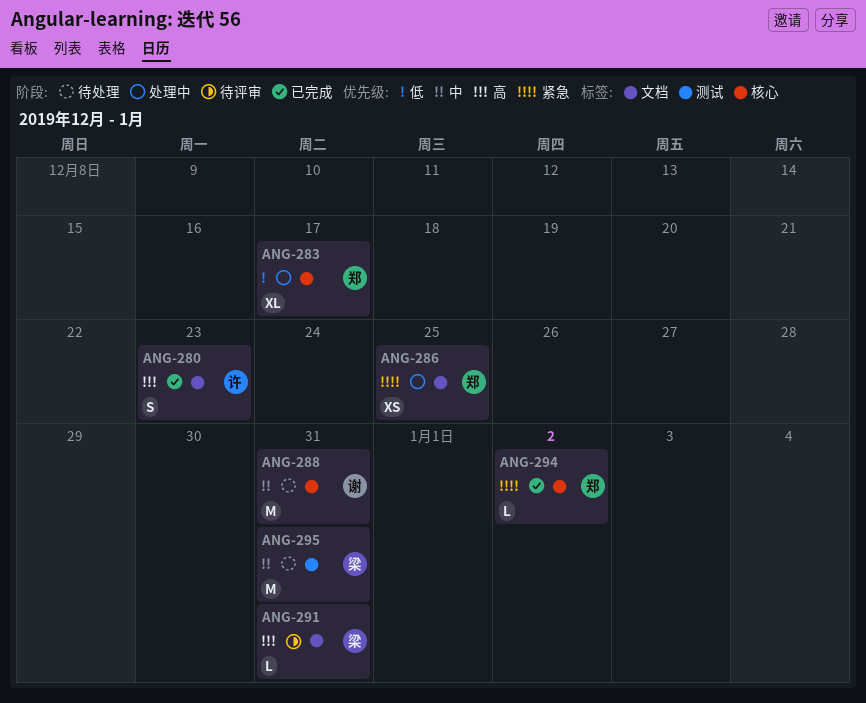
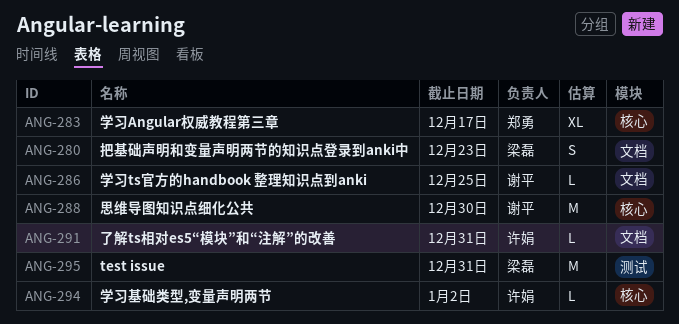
ANG-280, owner: 许娟 -> 梁磊
ANG-286, owner: 郑勇 -> 谢平
ANG-286, estimate: XS -> L
ANG-288, due: Dec 31 -> Dec 30
ANG-291, owner: 梁磊 -> 许娟
ANG-294, owner: 郑勇 -> 许娟

